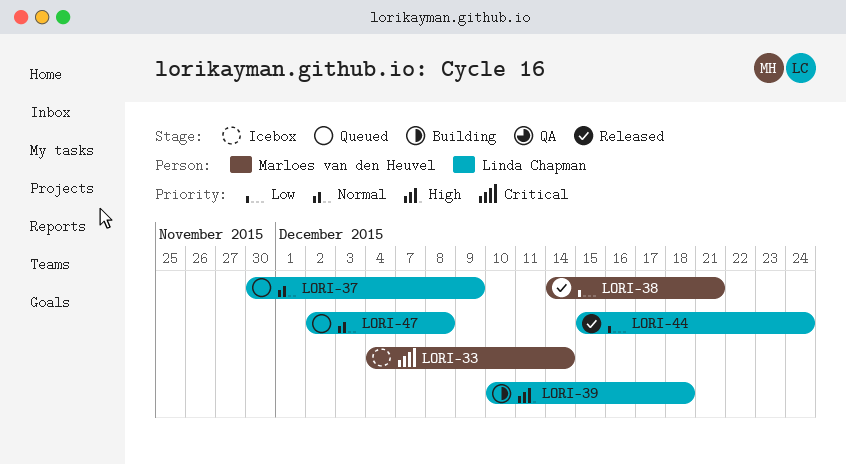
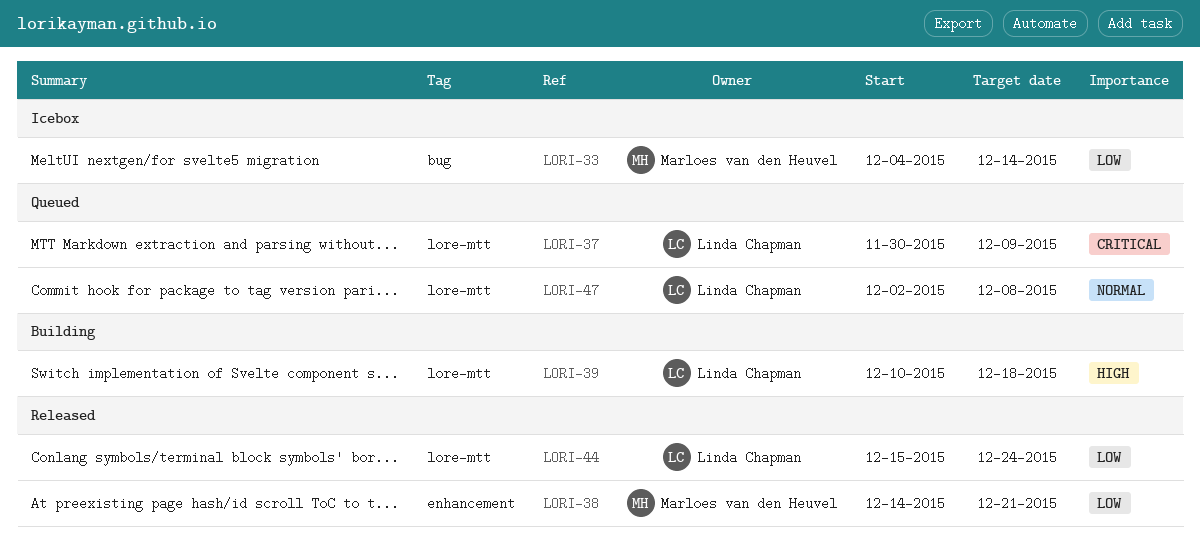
LORI-33, priority: Critical -> Low
LORI-37, priority: Normal -> Critical

